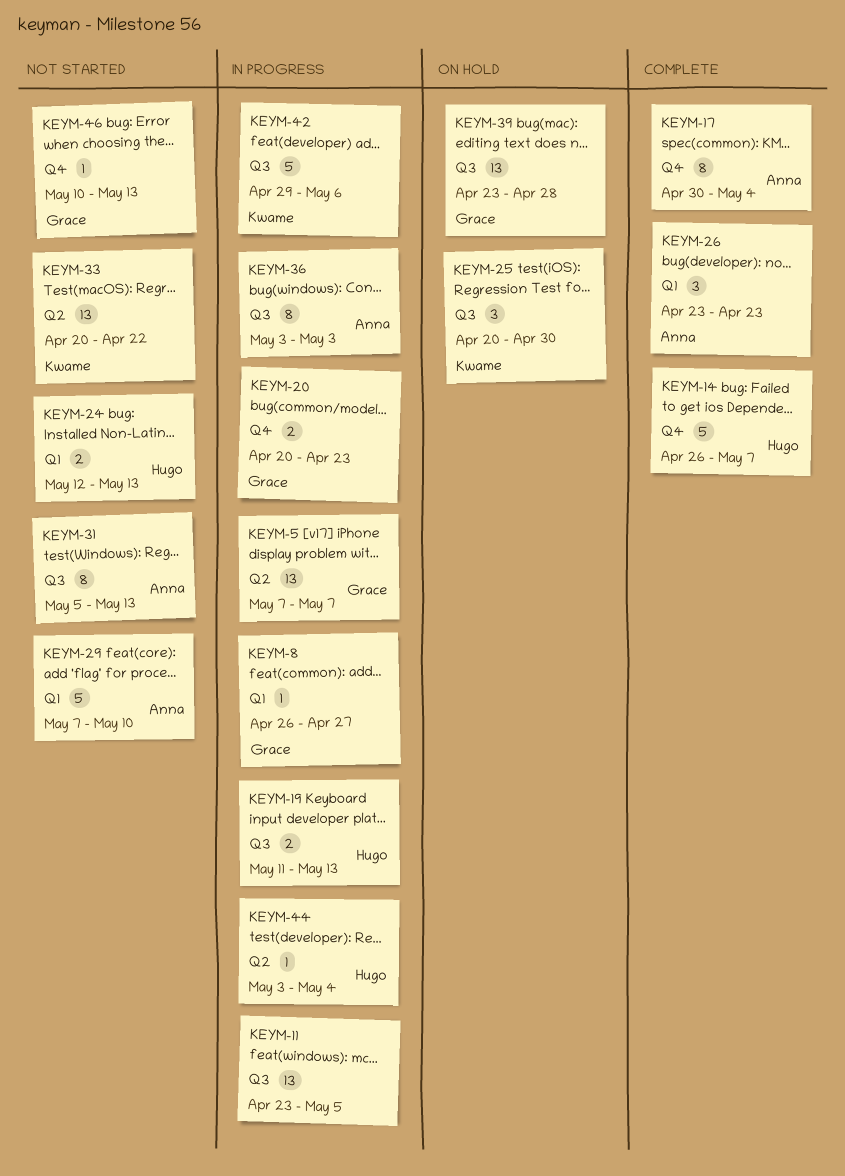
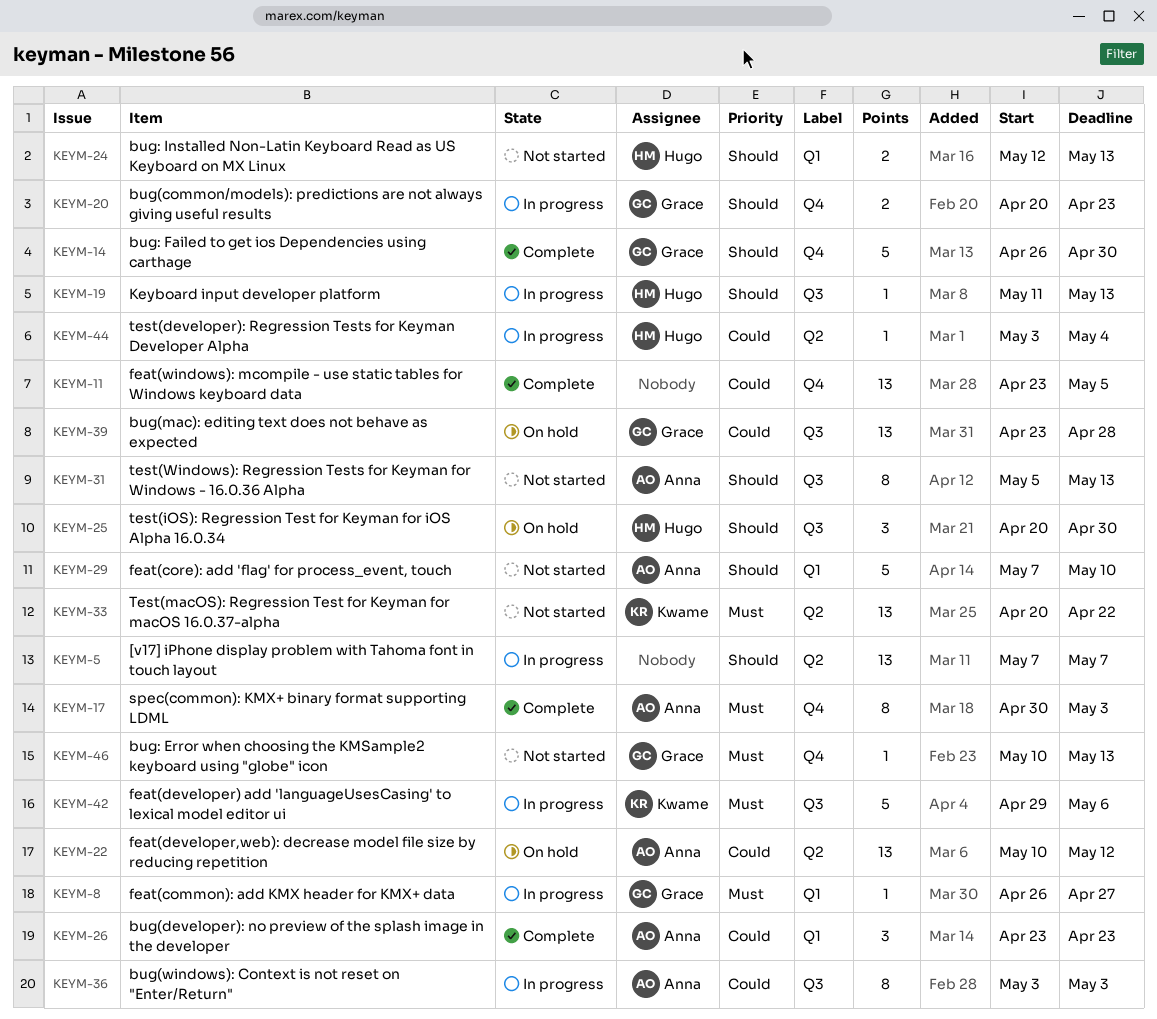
KEYM-5, owner: Grace -> none
KEYM-11, status: In progress -> Complete
KEYM-11, label: Q3 -> Q4
KEYM-14, owner: Hugo -> Grace
KEYM-14, due: May 7 -> Apr 30
KEYM-17, due: May 4 -> May 3
KEYM-19, estimate: 2 -> 1
KEYM-22: none -> present
KEYM-25, owner: Kwame -> Hugo

